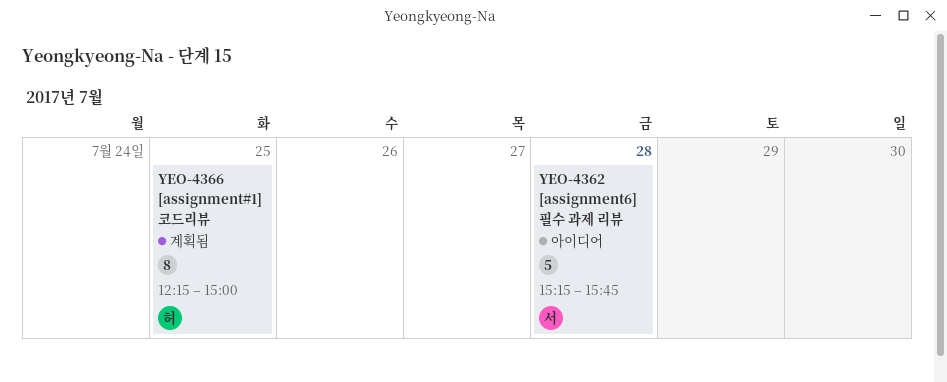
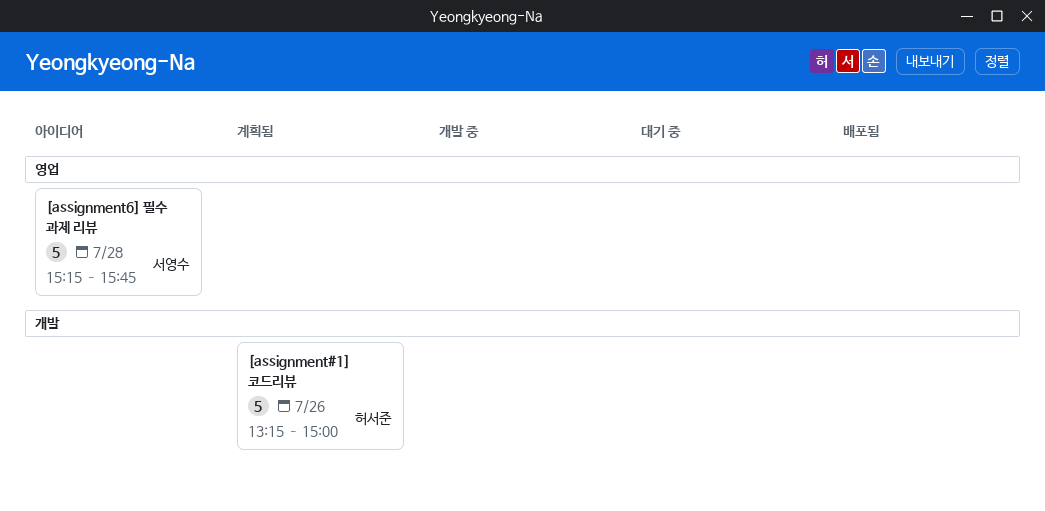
[assignment#1] 코드리뷰, estimate: 8 -> 5
[assignment#1] 코드리뷰, day: Jul 25 -> Jul 26
[assignment#1] 코드리뷰, begins: 12:15 -> 13:15

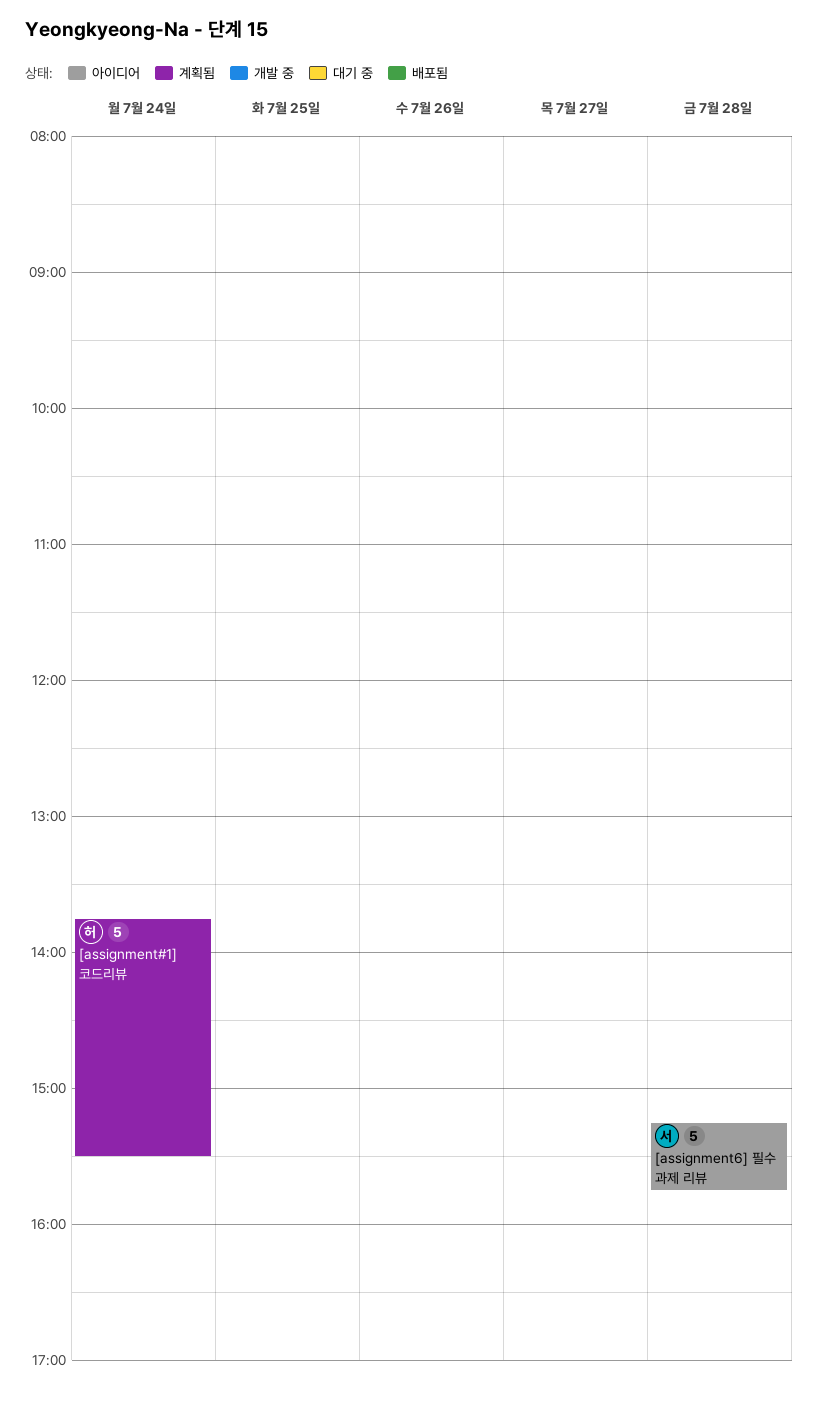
[assignment#1] 코드리뷰, day: Jul 26 -> Jul 24
[assignment#1] 코드리뷰, begins: 13:15 -> 13:45
[assignment#1] 코드리뷰, ends: 15:00 -> 15:30

